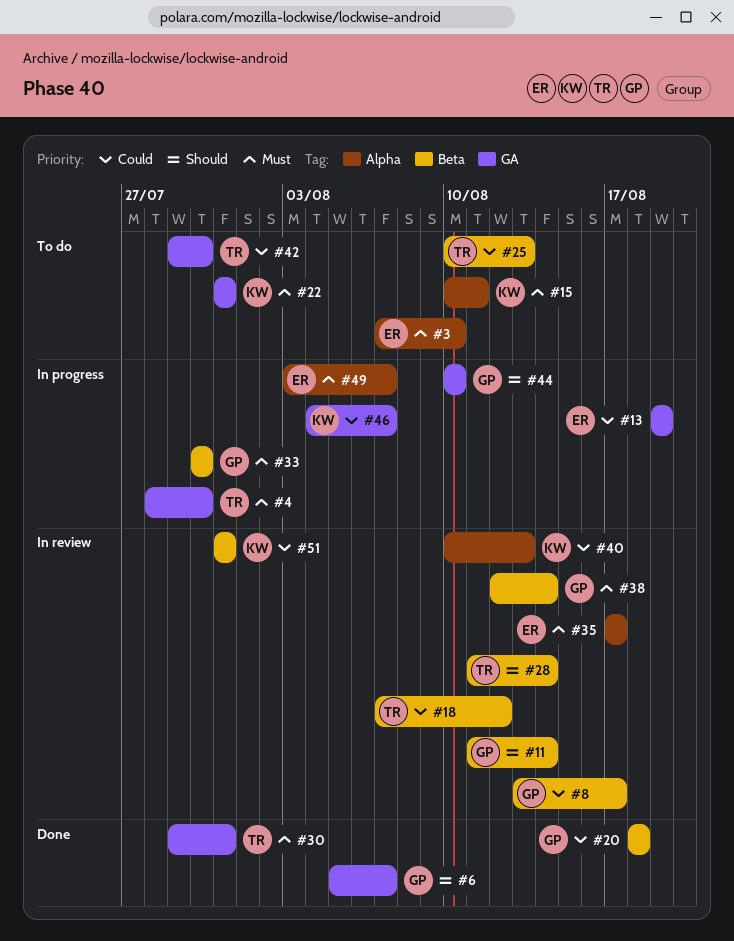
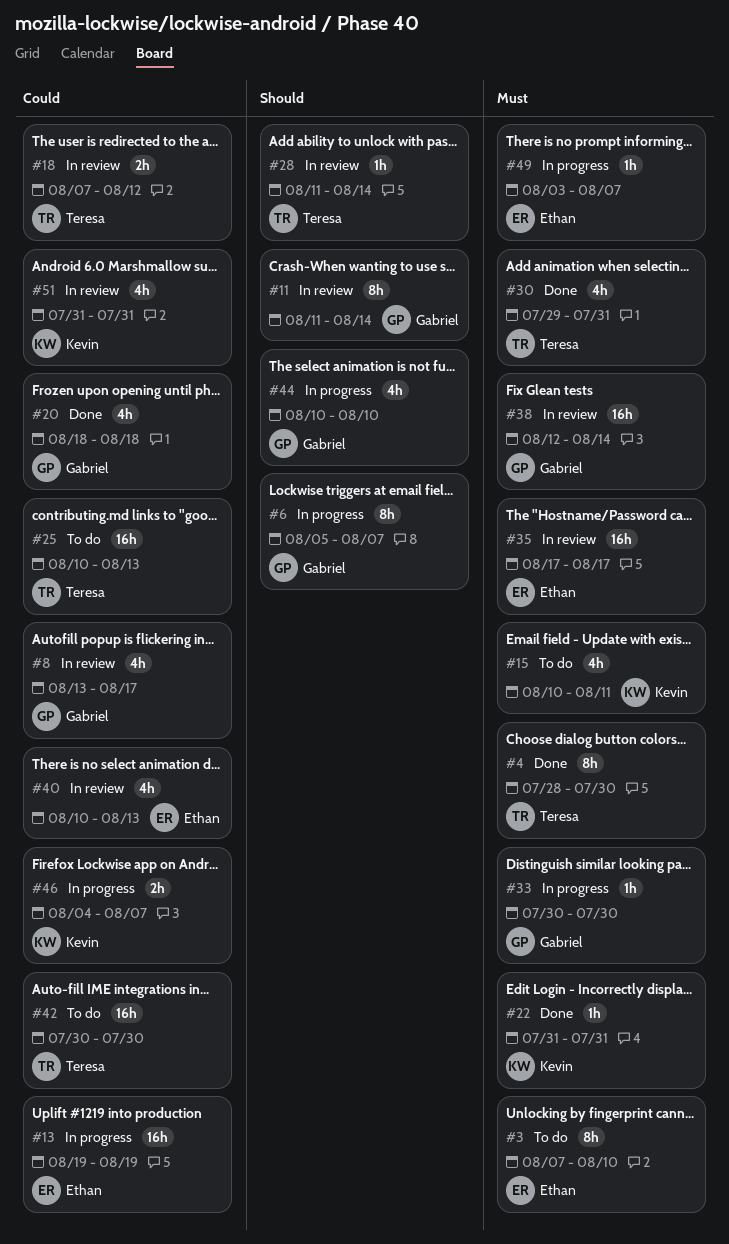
#4, status: In progress -> Done
#6, status: Done -> In progress
#22, status: To do -> Done
#40, owner: Kevin -> Ethan
#42, start: Jul 29 -> Jul 30

